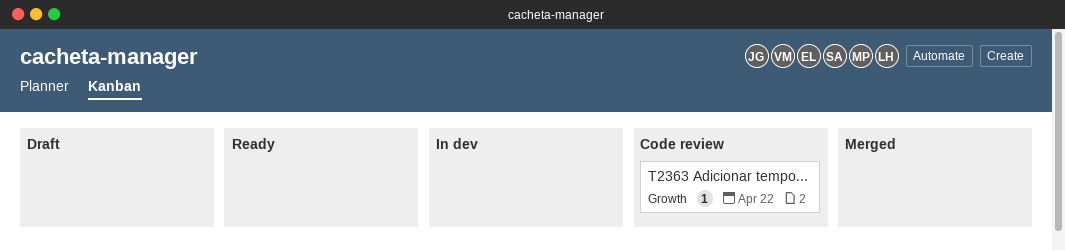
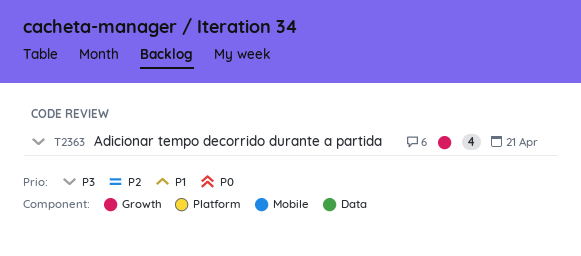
T2363, estimate: 1 -> 4
T2363, due: Apr 22 -> Apr 21

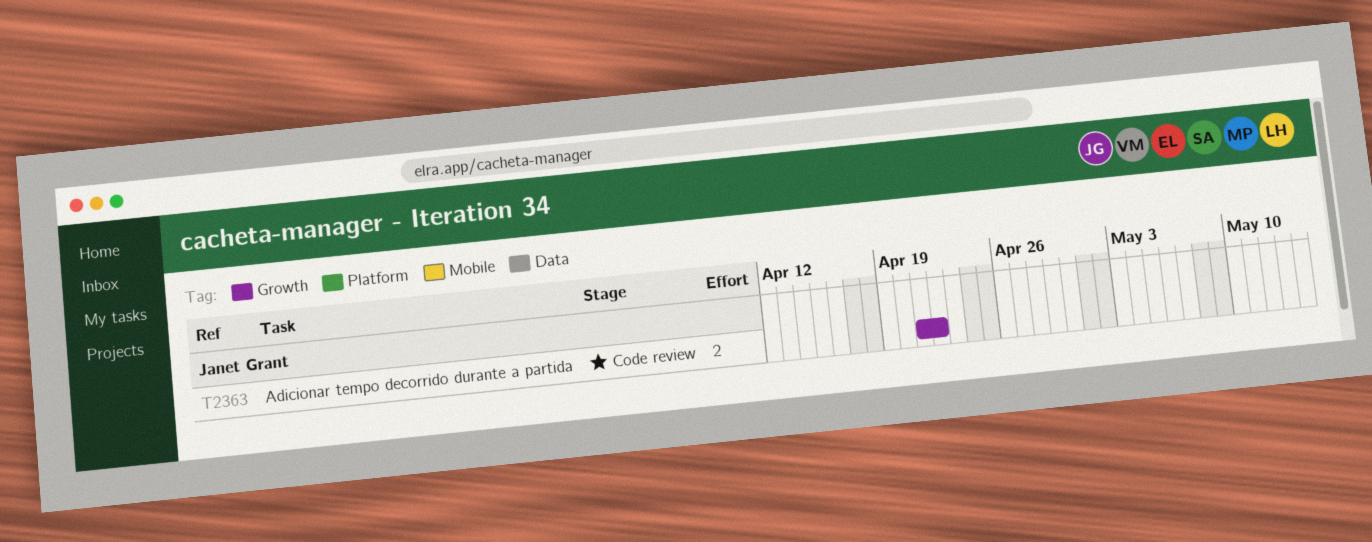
T2363, estimate: 4 -> 2
T2363, due: Apr 21 -> Apr 22

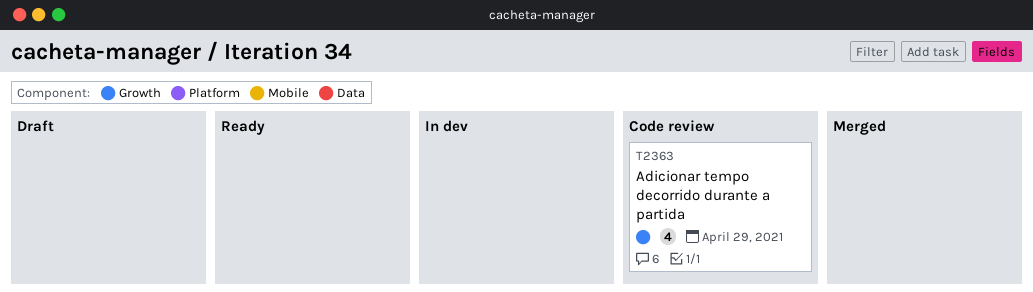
T2363, estimate: 2 -> 4
T2363, due: Apr 22 -> Apr 29

